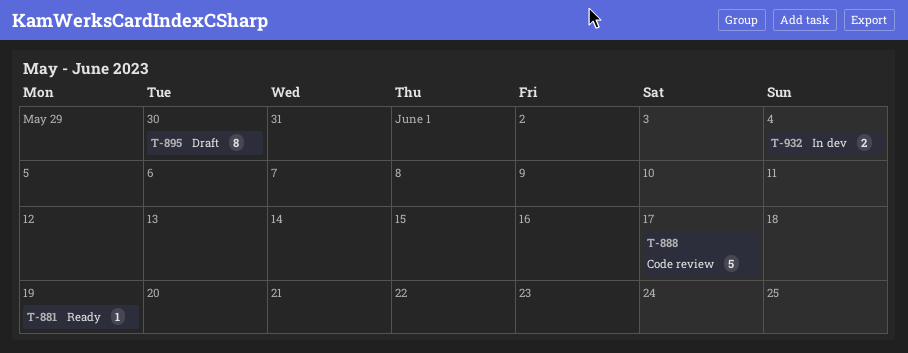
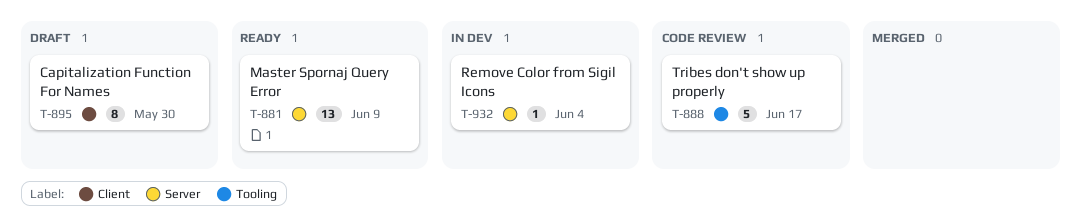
T-881, estimate: 1 -> 13
T-881, due: Jun 19 -> Jun 9
T-932, estimate: 2 -> 1

